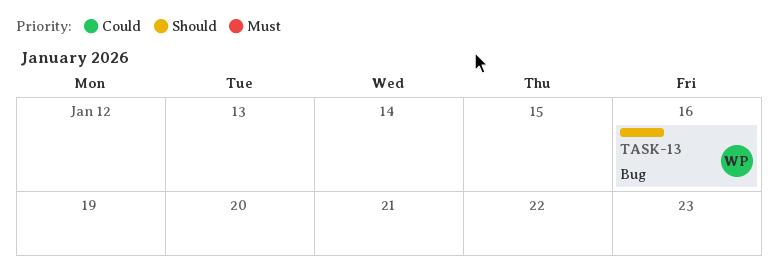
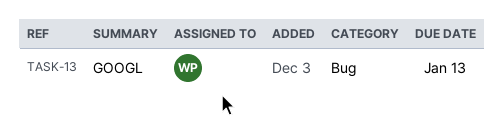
TASK-13, due: Jan 16 -> Jan 13

